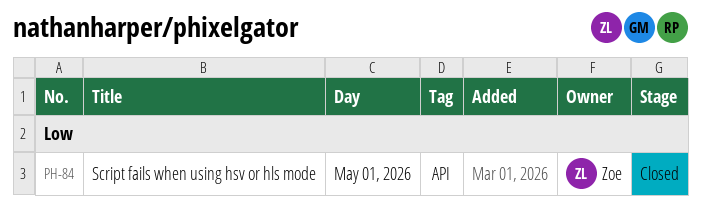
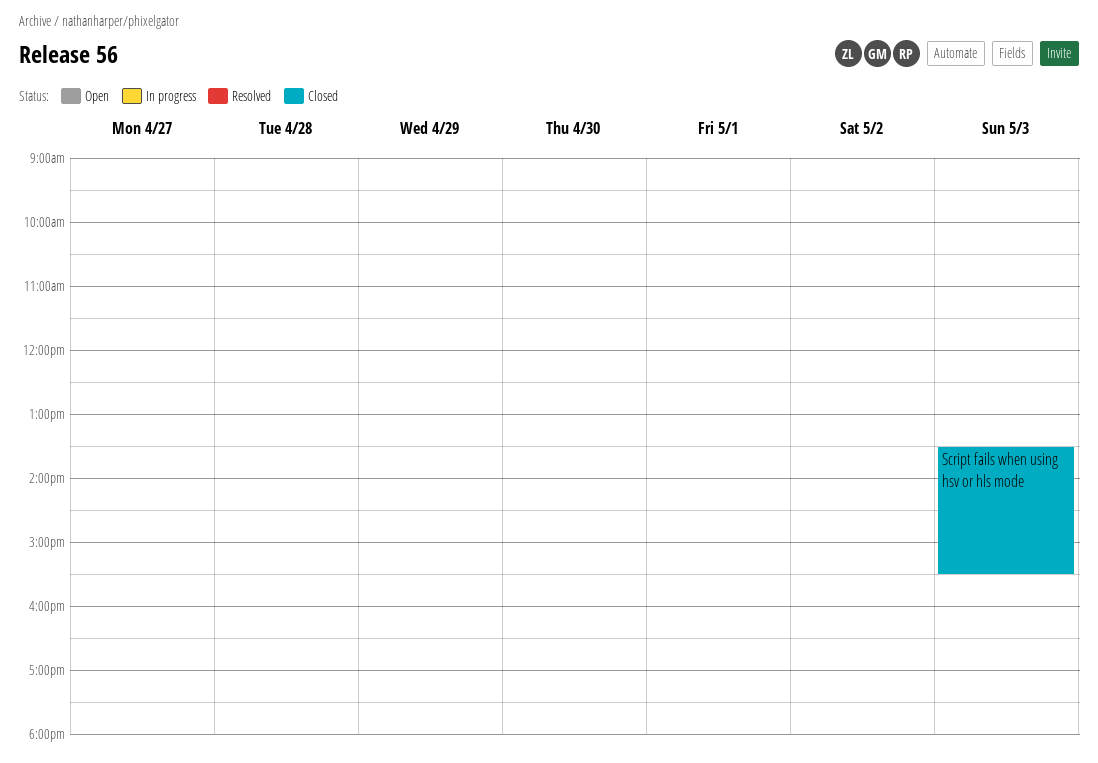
Script fails when using hsv or hls mode, day: May 1 -> May 3

